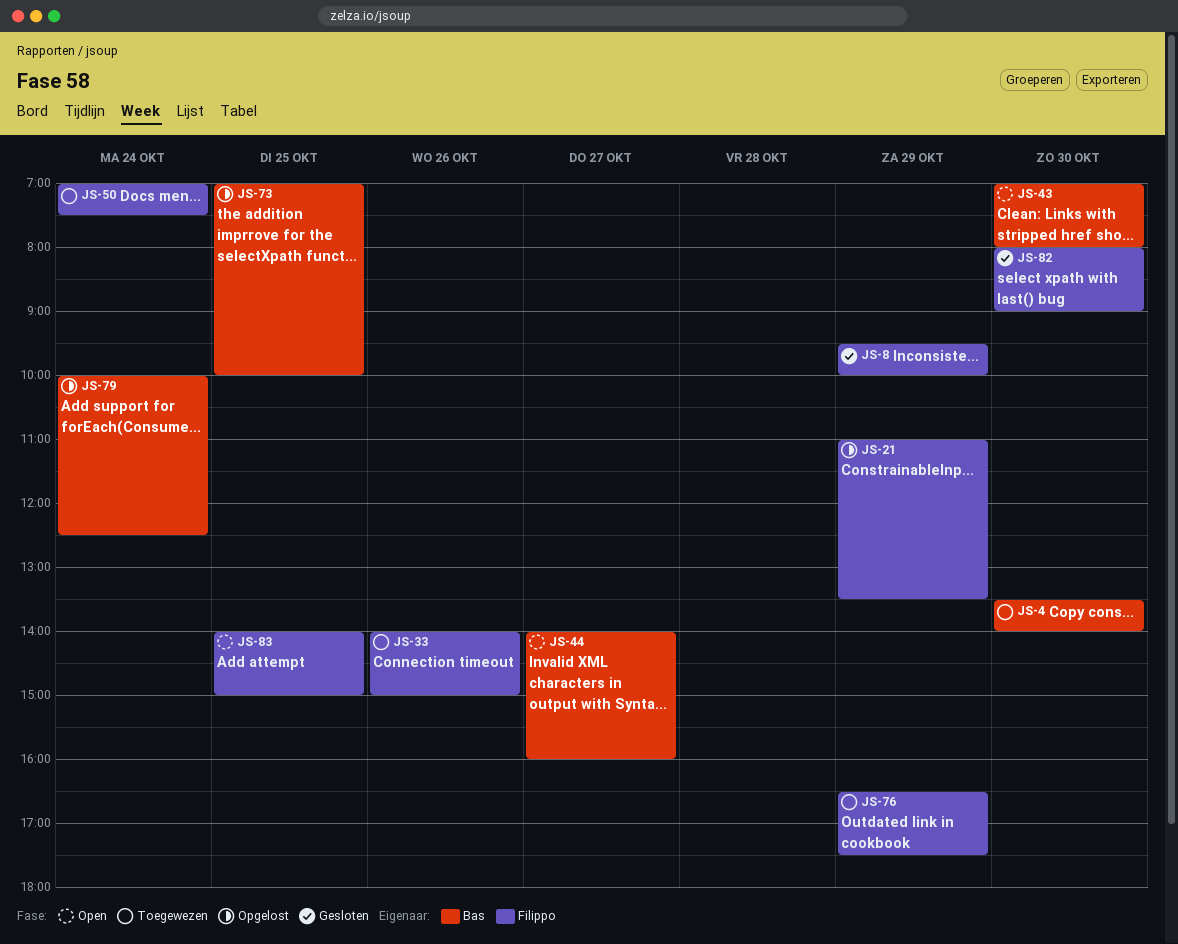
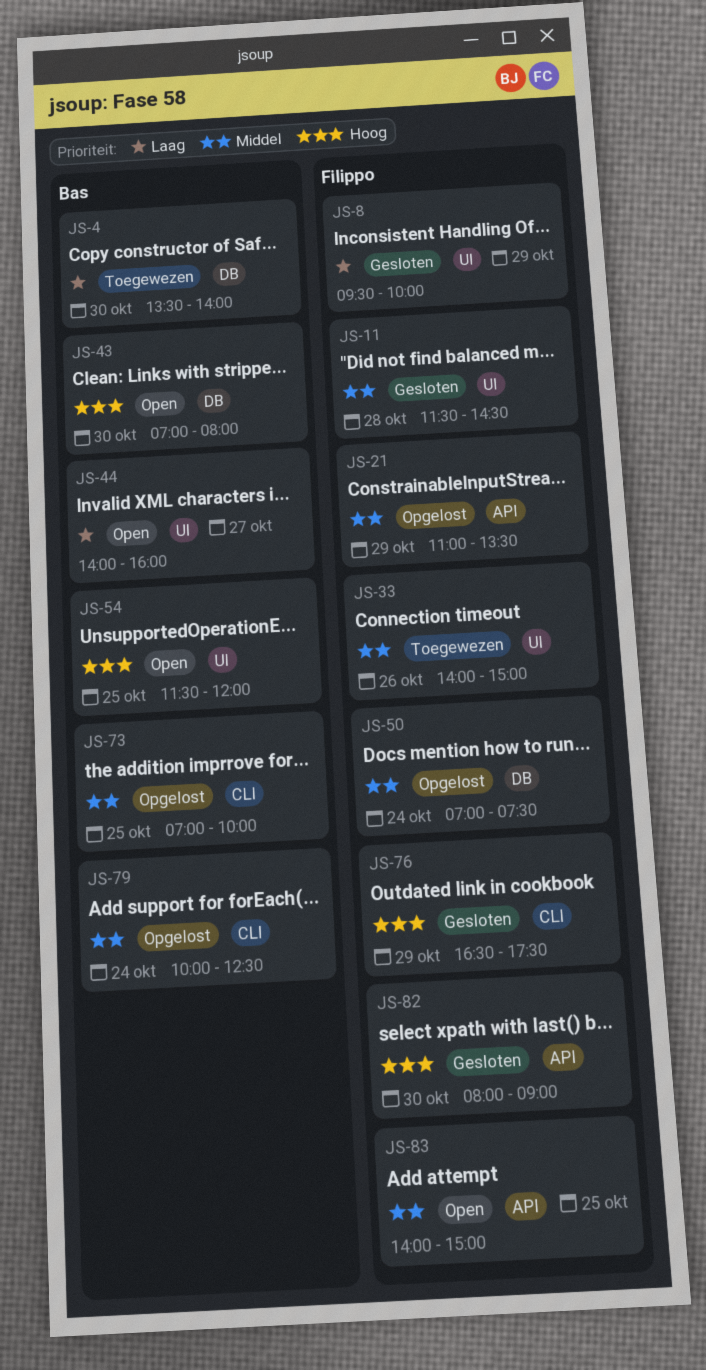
JS-11: none -> present
JS-50, status: Toegewezen -> Opgelost
JS-54: none -> present
JS-76, status: Toegewezen -> Gesloten

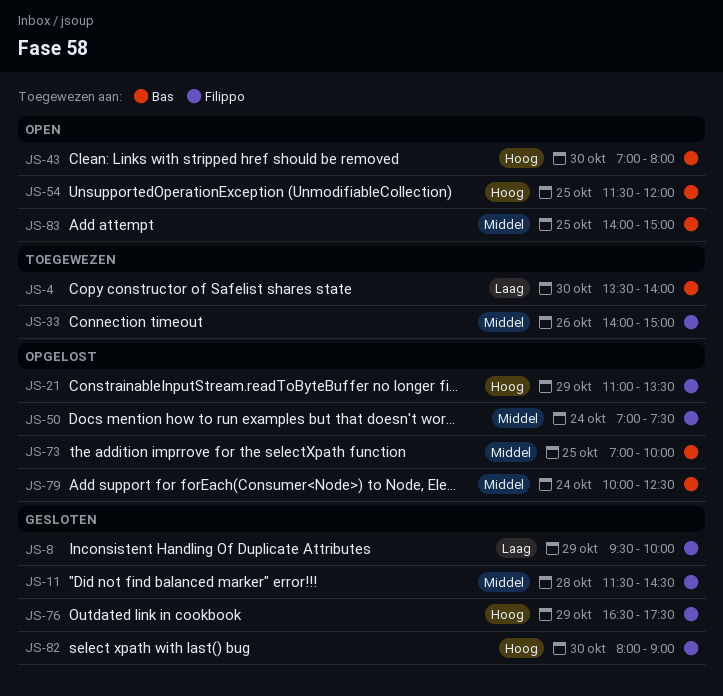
JS-21, priority: Middel -> Hoog
JS-44: present -> none
JS-83, owner: Filippo -> Bas

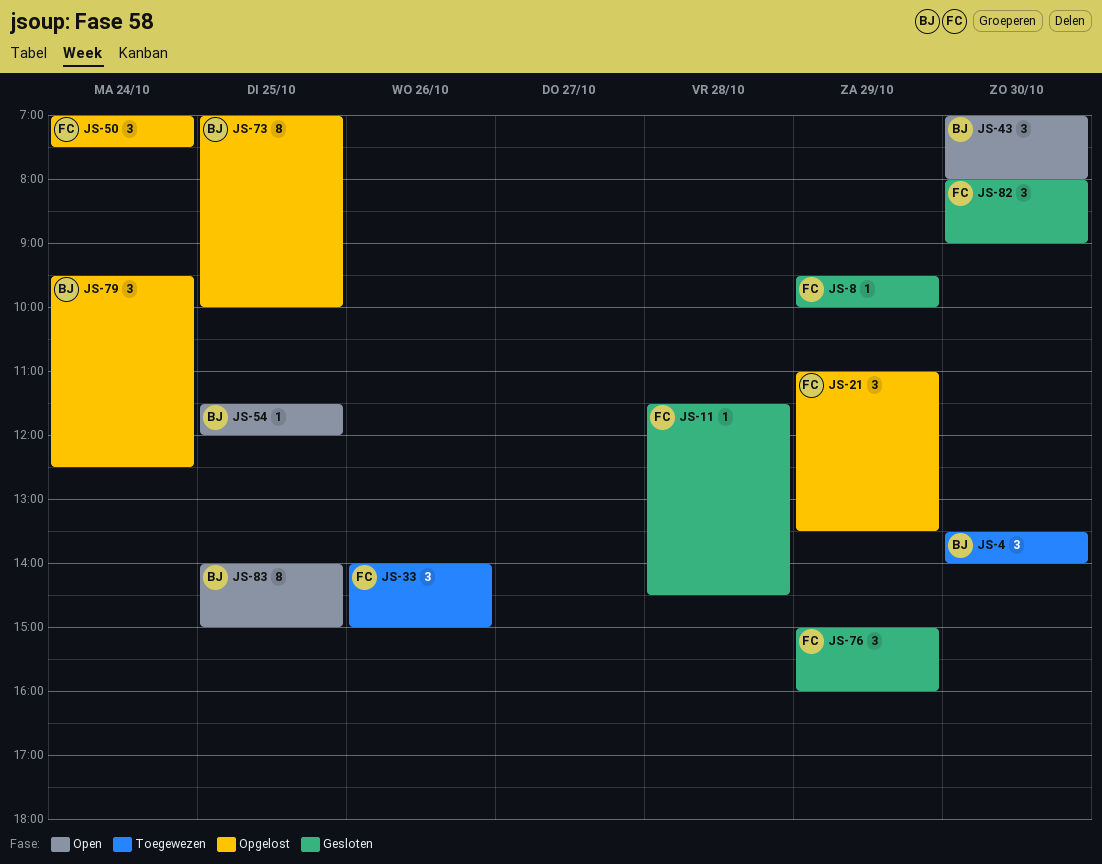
JS-76, begins: 16:30 -> 15:00
JS-76, ends: 17:30 -> 16:00
JS-79, begins: 10:00 -> 09:30

